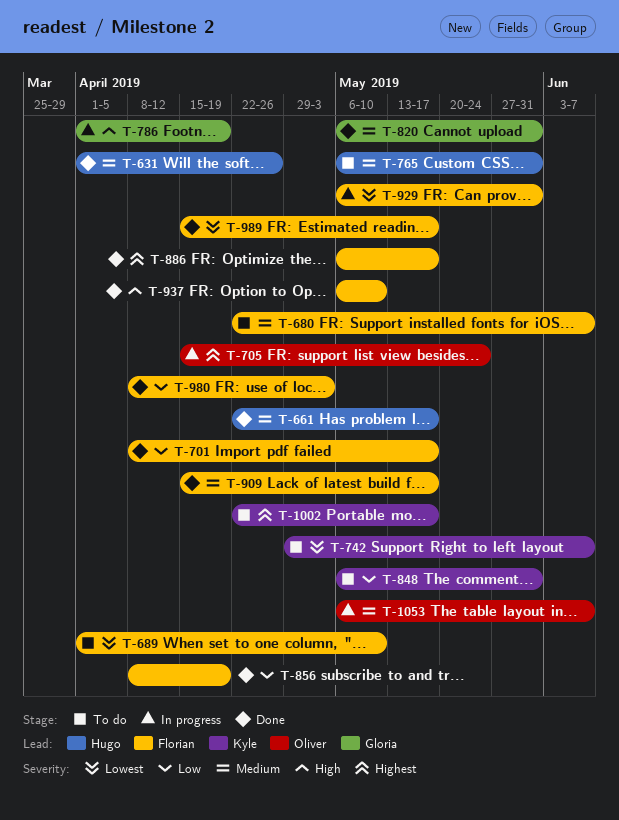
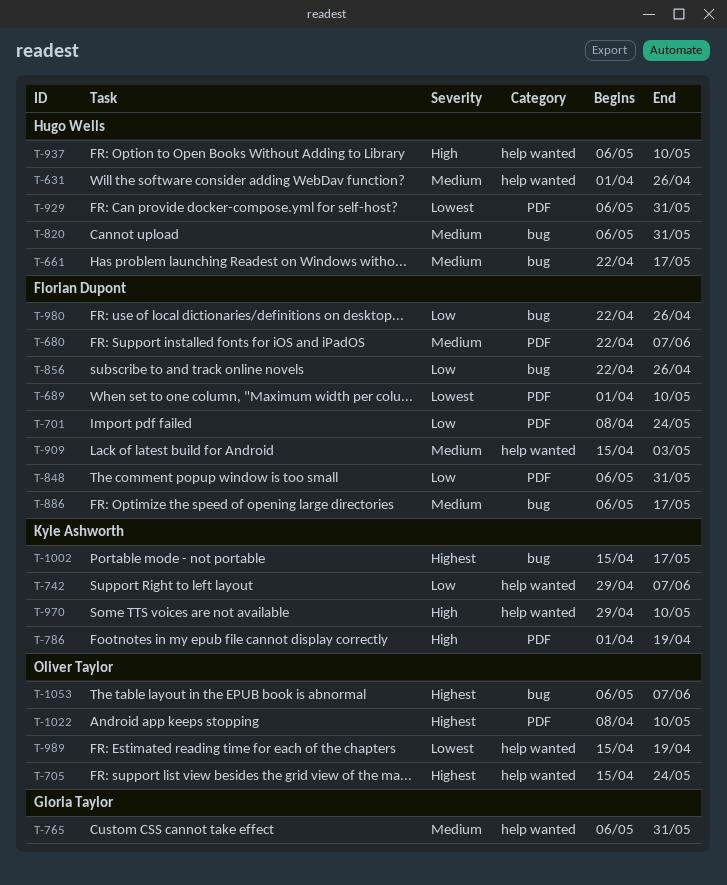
T-701, due: May 17 -> May 24
T-742, priority: Lowest -> Low
T-765, owner: Hugo Wells -> Gloria Taylor
T-786, owner: Gloria Taylor -> Kyle Ashworth
T-820, owner: Gloria Taylor -> Hugo Wells
T-848, owner: Kyle Ashworth -> Florian Dupont
T-856, start: Apr 8 -> Apr 22
T-856, due: Apr 19 -> Apr 26
T-886, priority: Highest -> Medium
T-909, due: May 17 -> May 3
T-929, owner: Florian Dupont -> Hugo Wells
T-937, owner: Florian Dupont -> Hugo Wells
T-970: none -> present
T-980, start: Apr 8 -> Apr 22
T-980, due: May 3 -> Apr 26
T-989, owner: Florian Dupont -> Oliver Taylor
T-989, due: May 17 -> Apr 19
T-1002, start: Apr 22 -> Apr 15
T-1022: none -> present
T-1053, priority: Medium -> Highest

